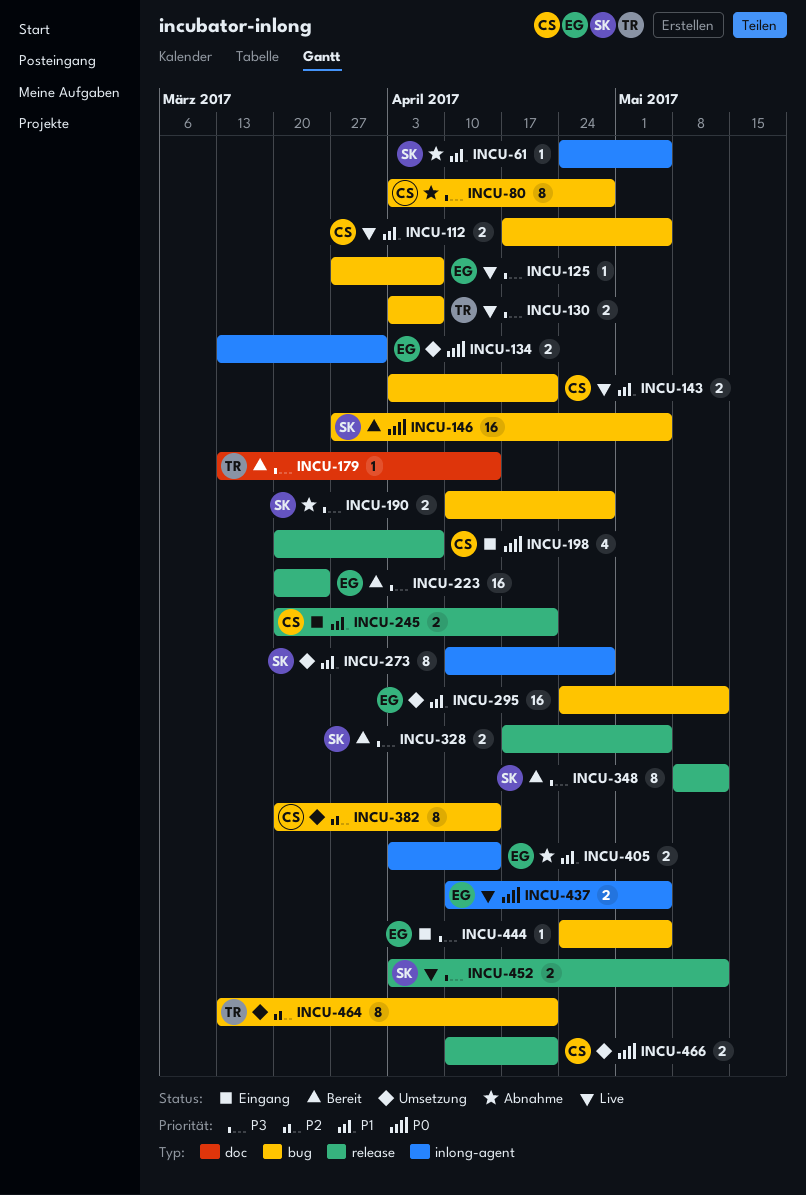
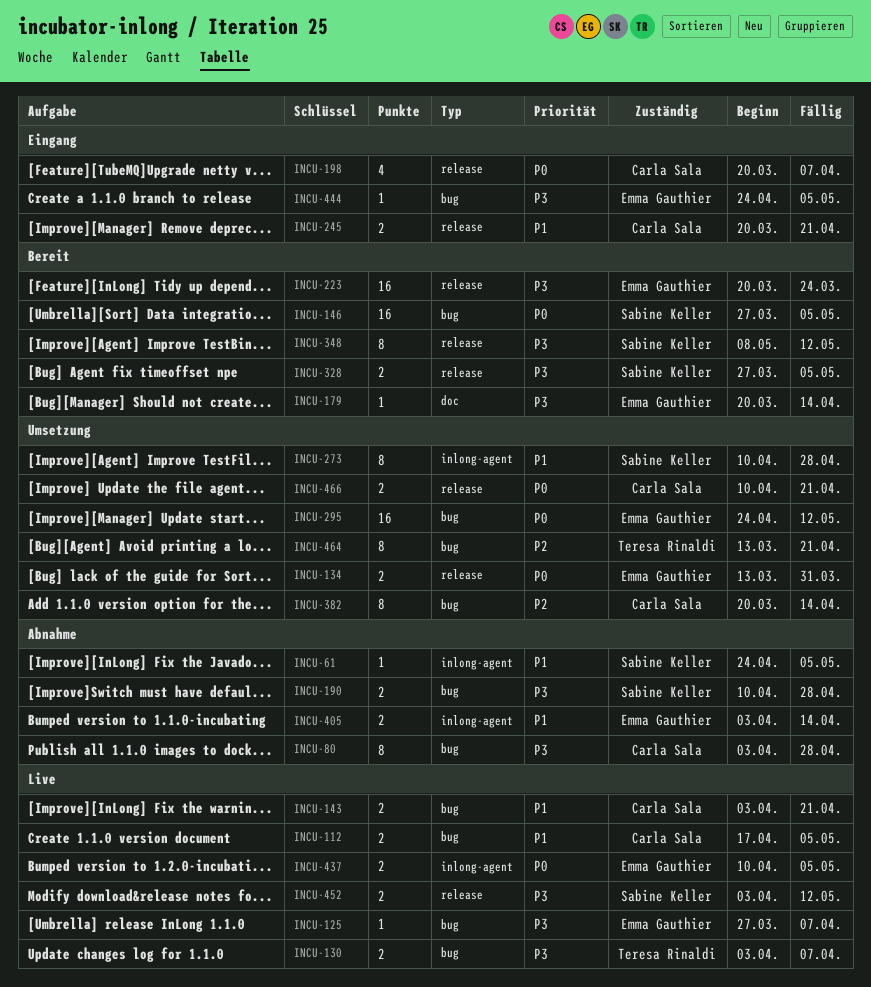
INCU-134, label: inlong-agent -> release
INCU-179, owner: Teresa Rinaldi -> Emma Gauthier
INCU-179, start: Mar 13 -> Mar 20
INCU-295, priority: P1 -> P0
INCU-328, start: Apr 17 -> Mar 27

